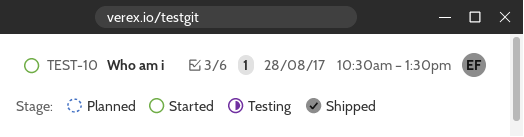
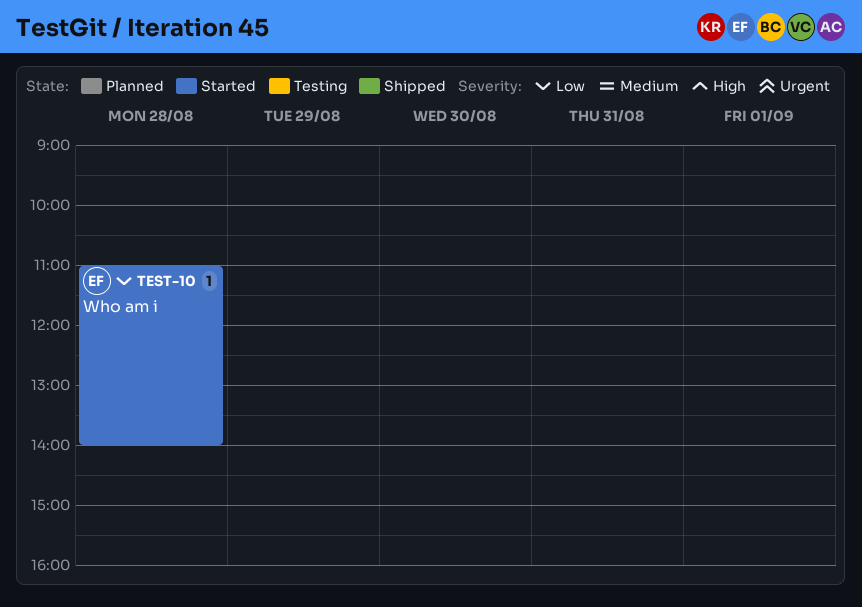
TEST-10, begins: 10:30 -> 11:00
TEST-10, ends: 13:30 -> 14:00

